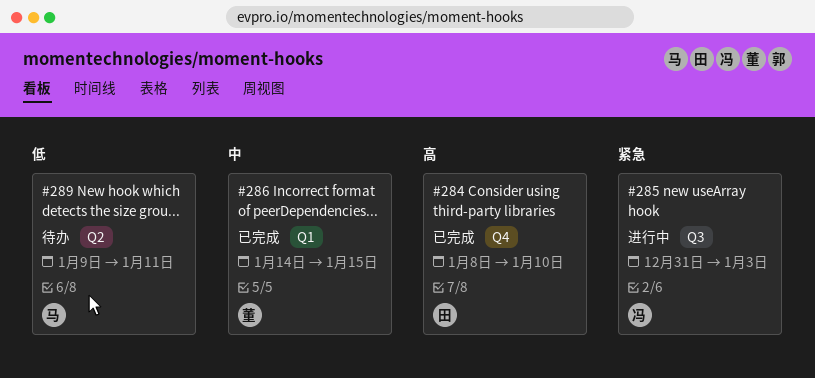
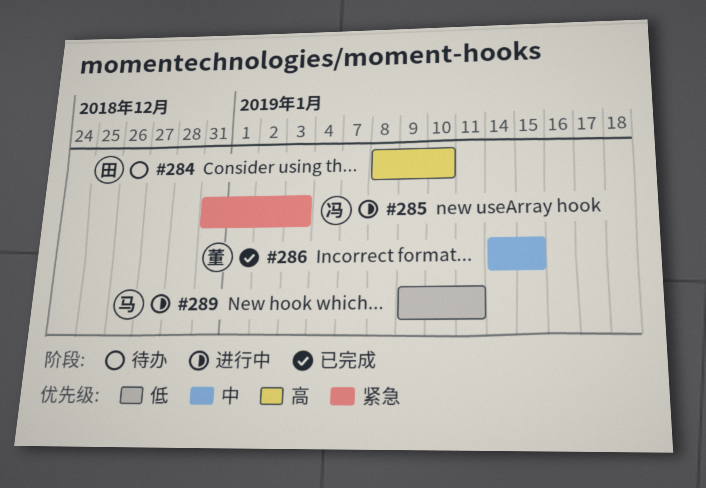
#284, status: 已完成 -> 待办
#289, status: 待办 -> 进行中

